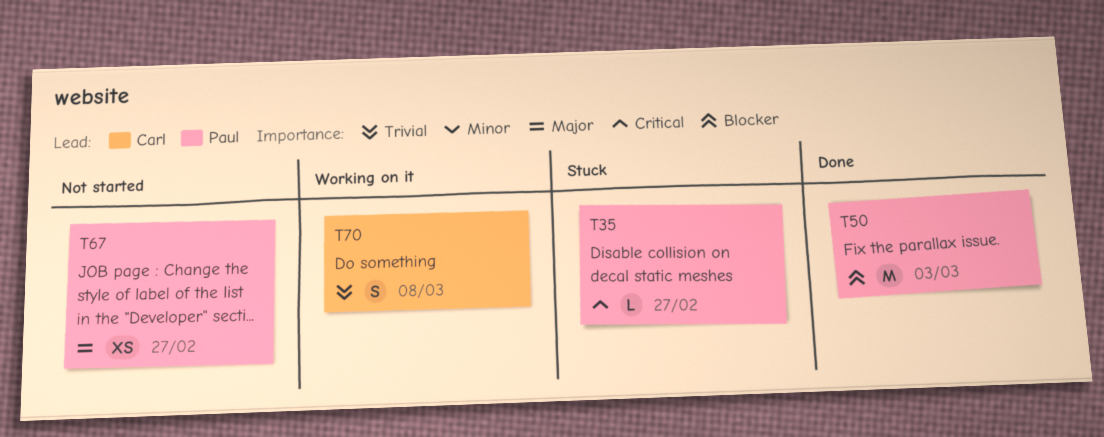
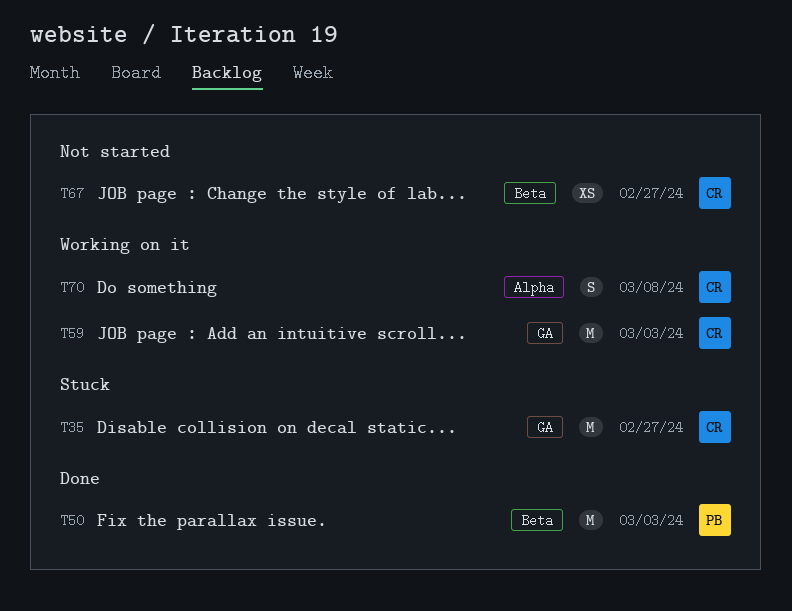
T35, owner: Paul -> Carl
T35, estimate: L -> M
T59: none -> present
T67, owner: Paul -> Carl

